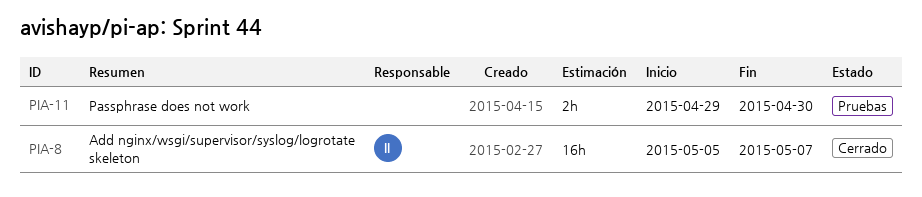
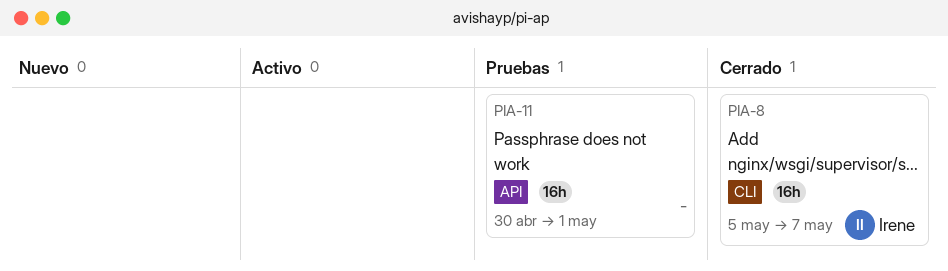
PIA-11, estimate: 2h -> 16h
PIA-11, start: Apr 29 -> Apr 30
PIA-11, due: Apr 30 -> May 1

